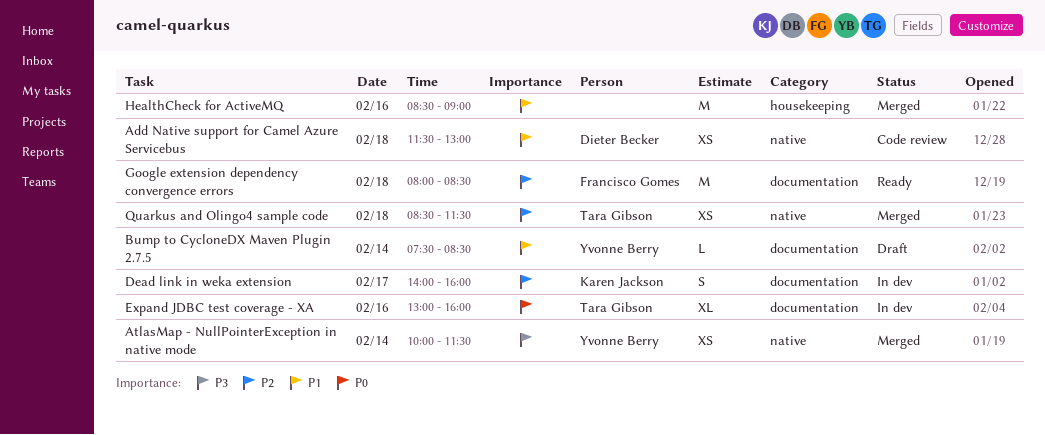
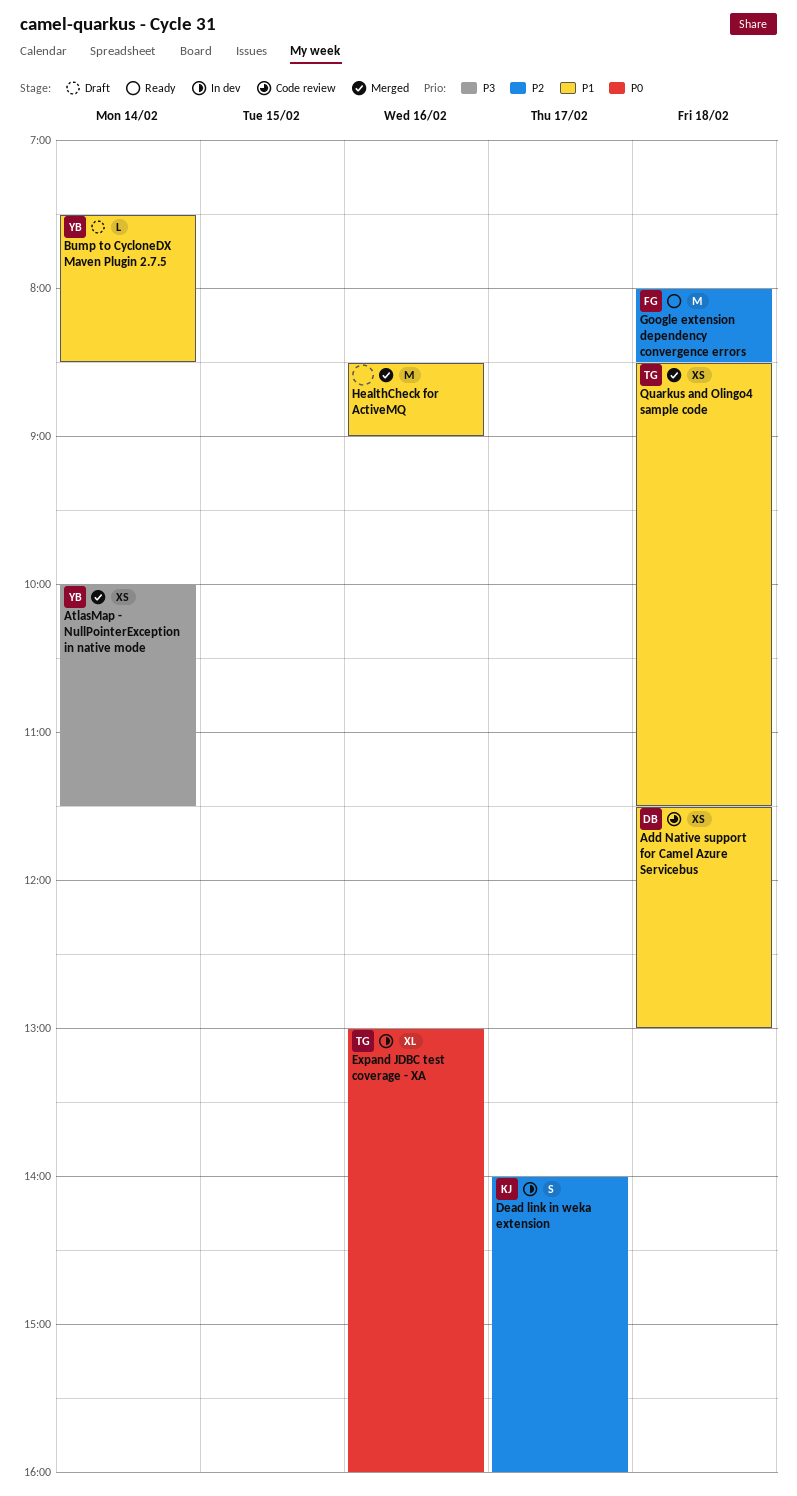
Quarkus and Olingo4 sample code, priority: P2 -> P1

